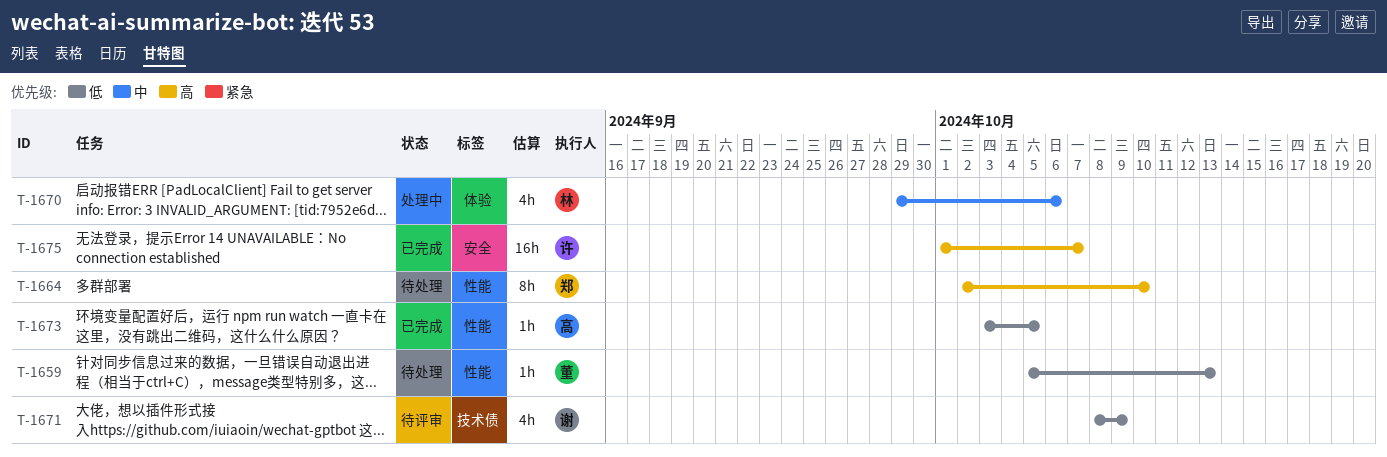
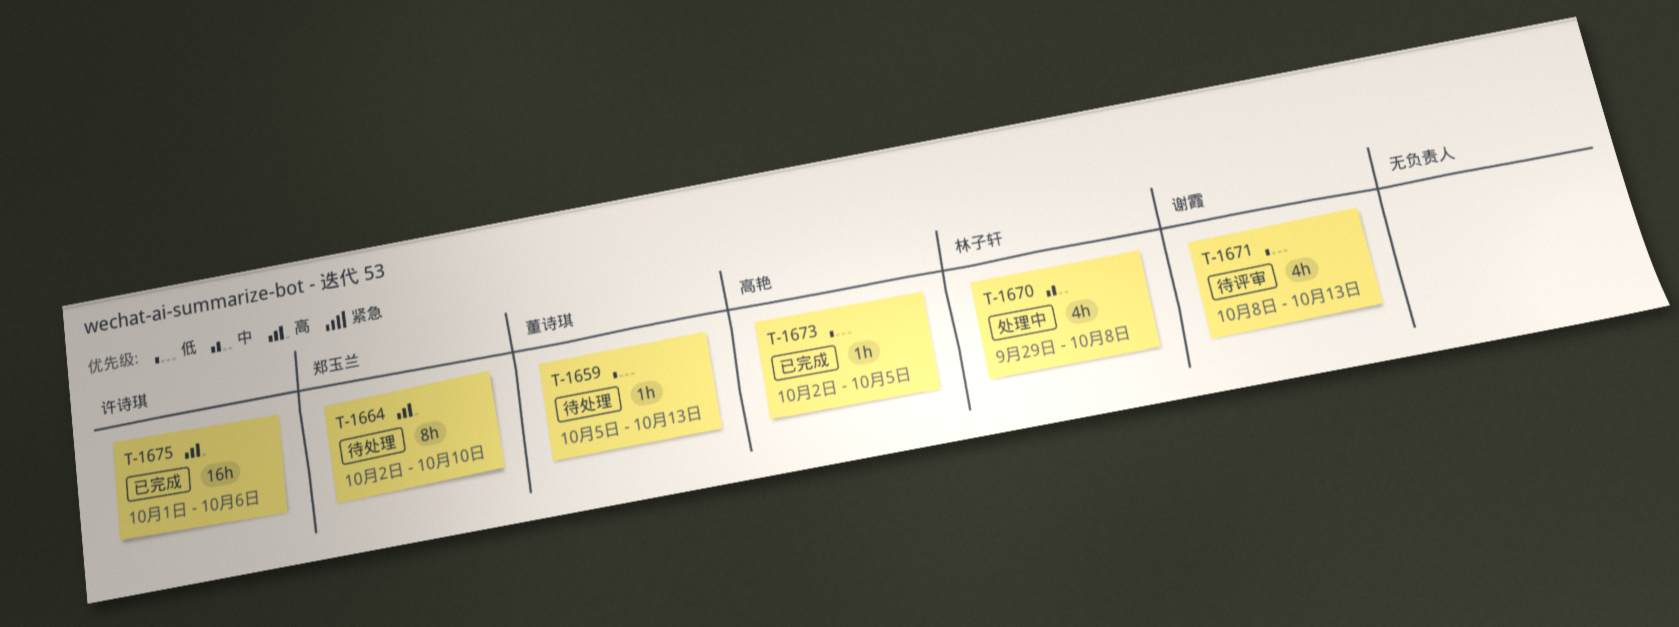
T-1670, due: Oct 6 -> Oct 8
T-1671, due: Oct 9 -> Oct 13
T-1673, start: Oct 3 -> Oct 2
T-1675, due: Oct 7 -> Oct 6

